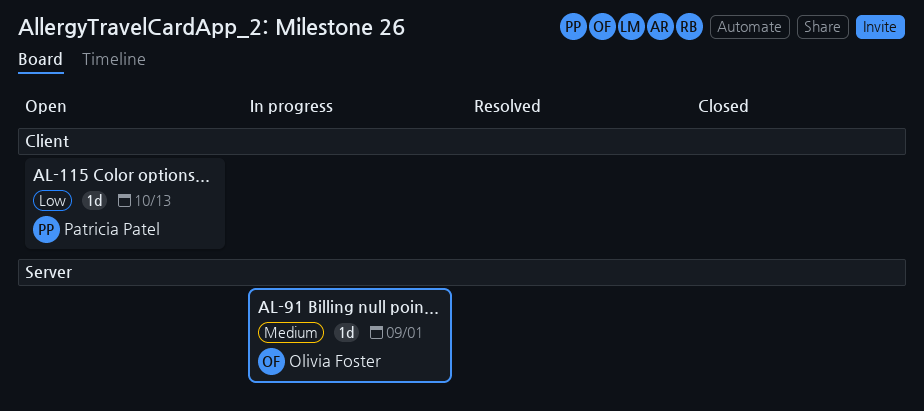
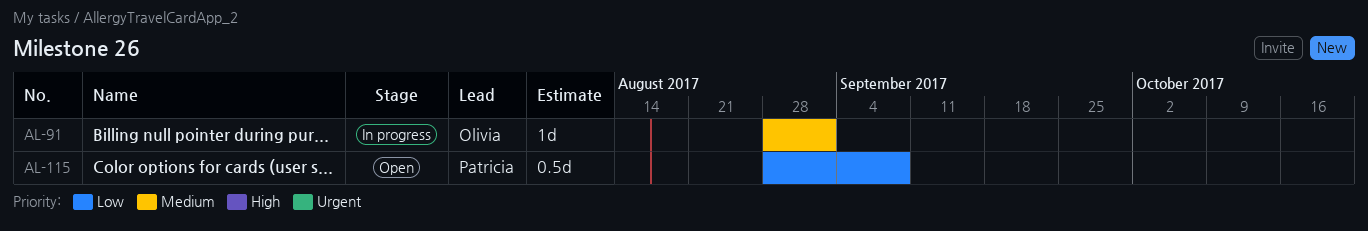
AL-115, estimate: 1d -> 0.5d
AL-115, due: Oct 13 -> Sep 8

